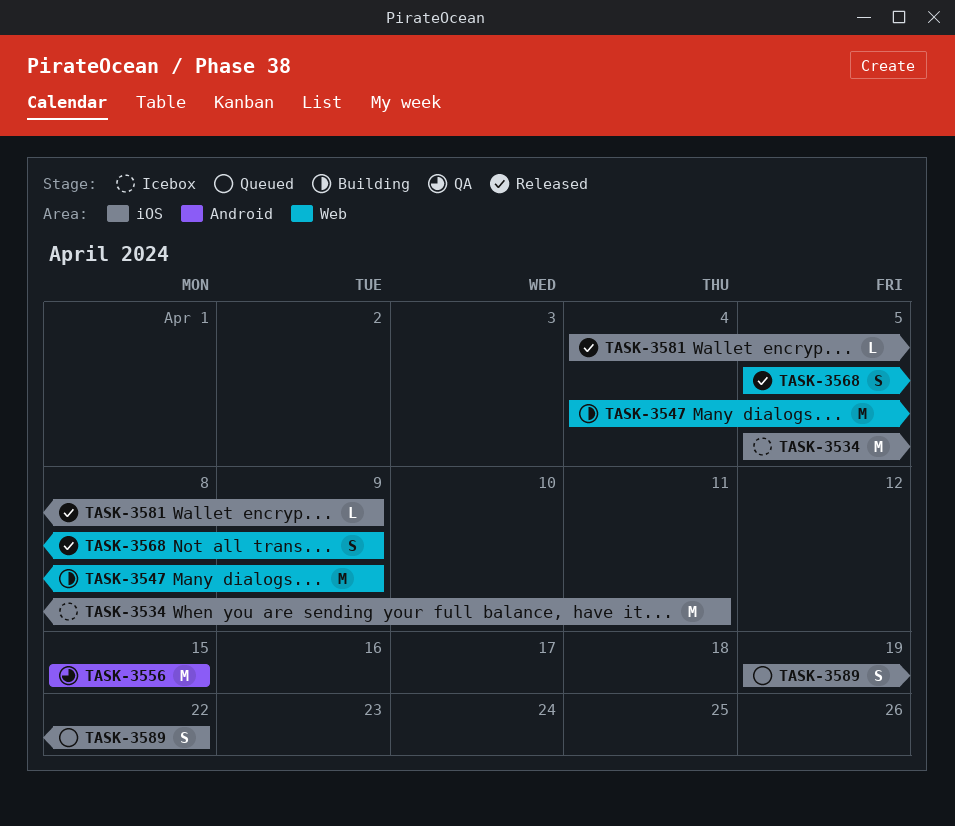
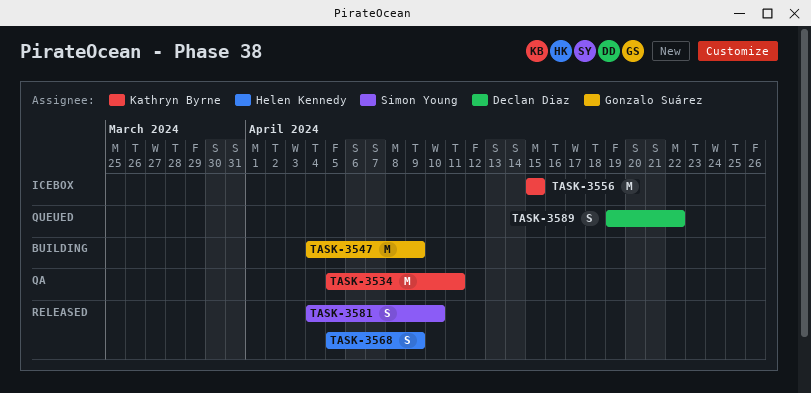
TASK-3534, status: Icebox -> QA
TASK-3556, status: QA -> Icebox
TASK-3581, estimate: L -> S
TASK-3581, due: Apr 9 -> Apr 10

